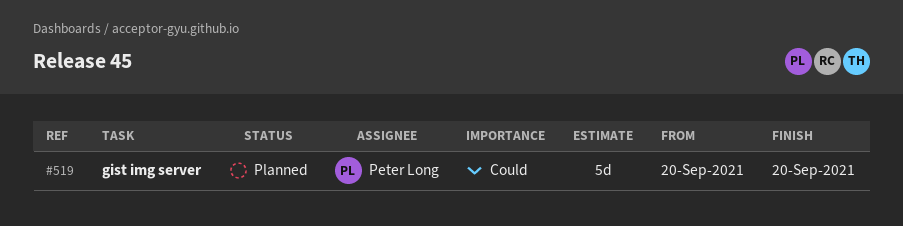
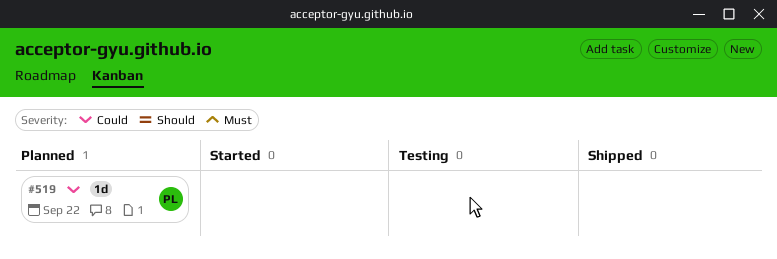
#519, estimate: 5d -> 1d
#519, due: Sep 20 -> Sep 22

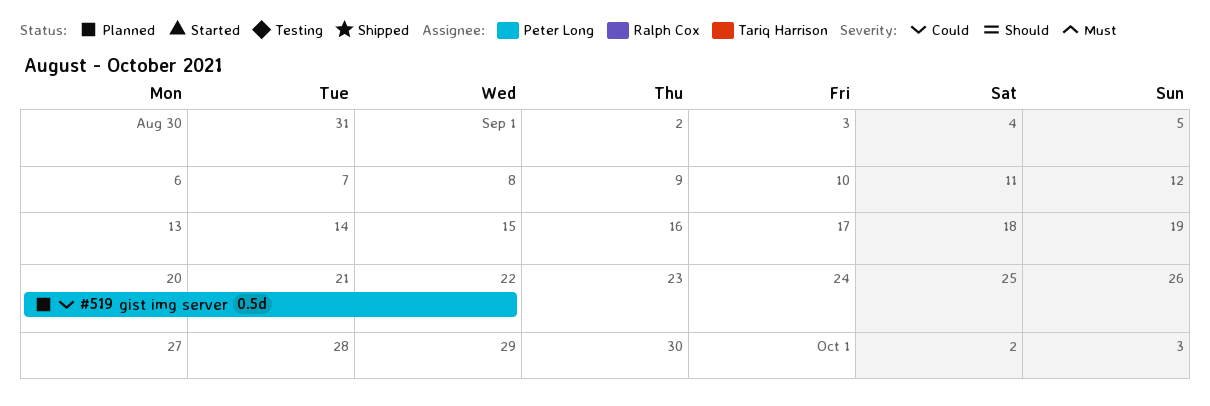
#519, estimate: 1d -> 0.5d

